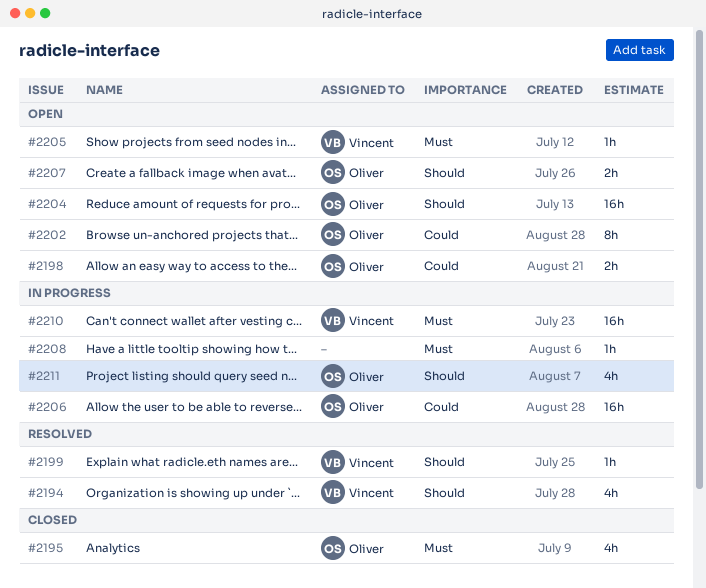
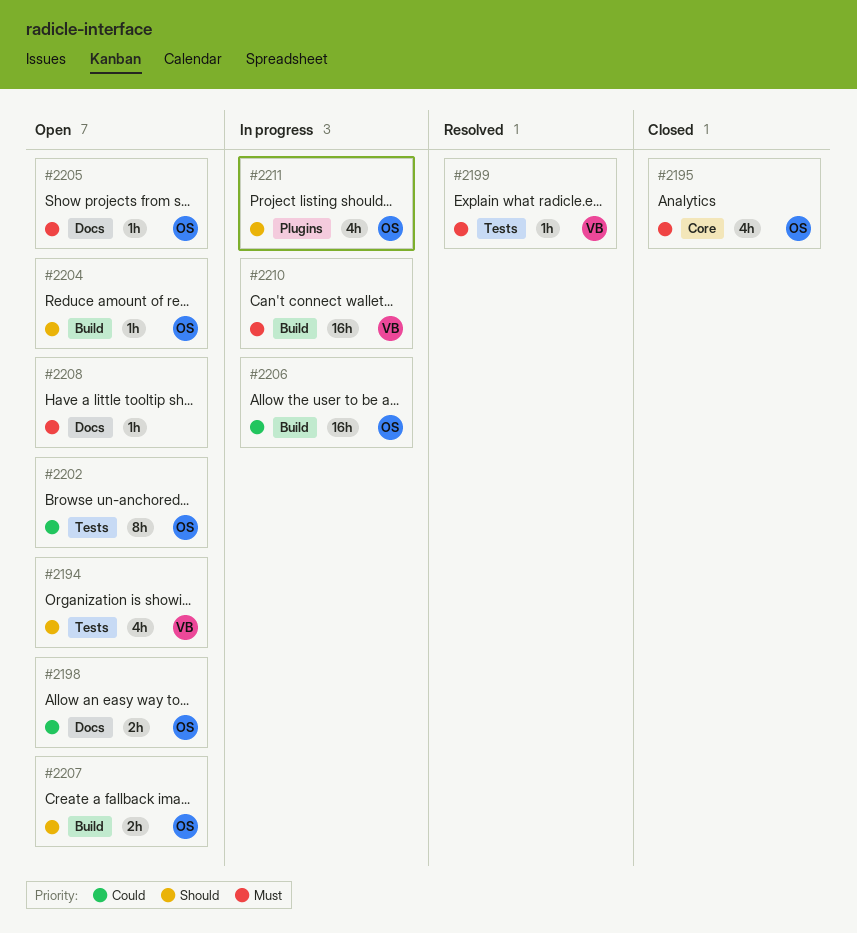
#2194, status: Resolved -> Open
#2199, priority: Should -> Must
#2204, estimate: 16h -> 1h
#2205, owner: Vincent -> Oliver
#2208, status: In progress -> Open

